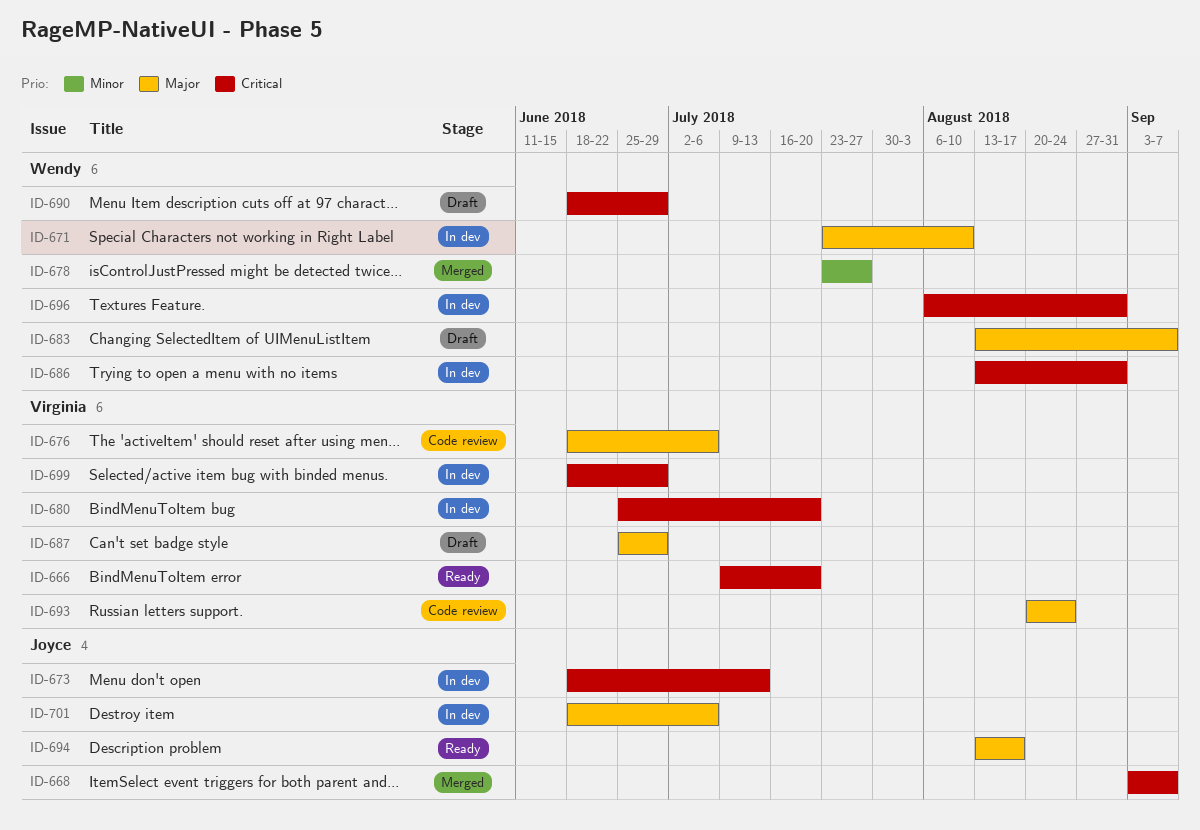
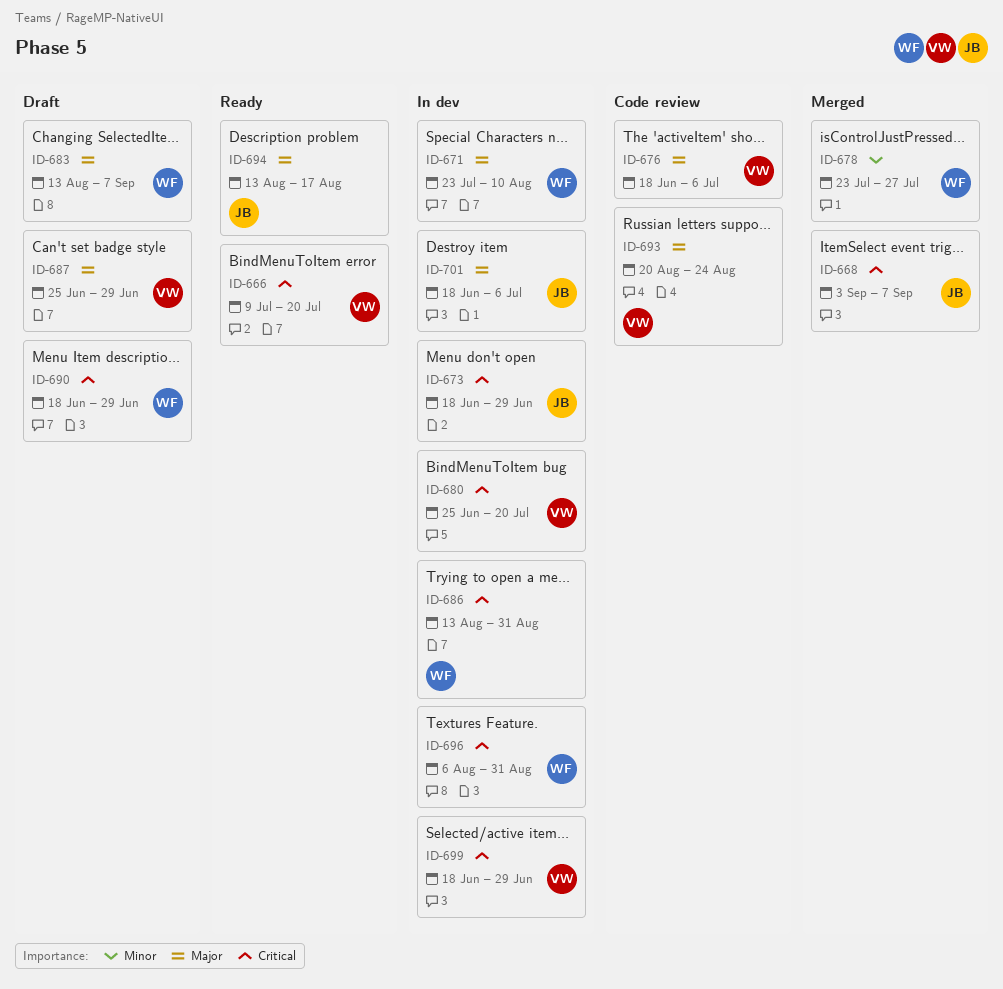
ID-673, due: Jul 13 -> Jun 29

